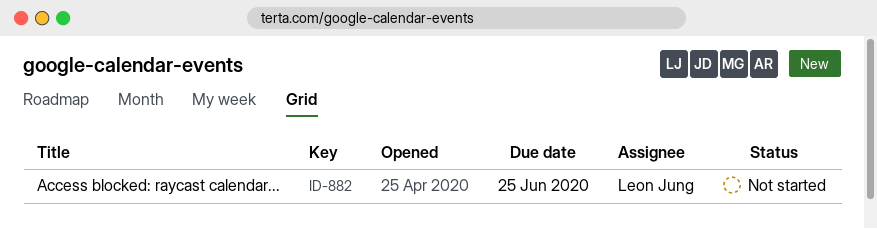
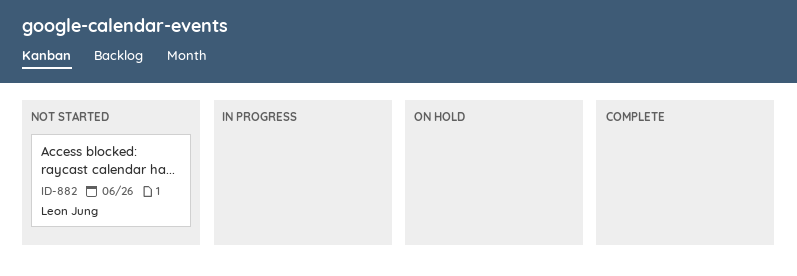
ID-882, due: Jun 25 -> Jun 26

